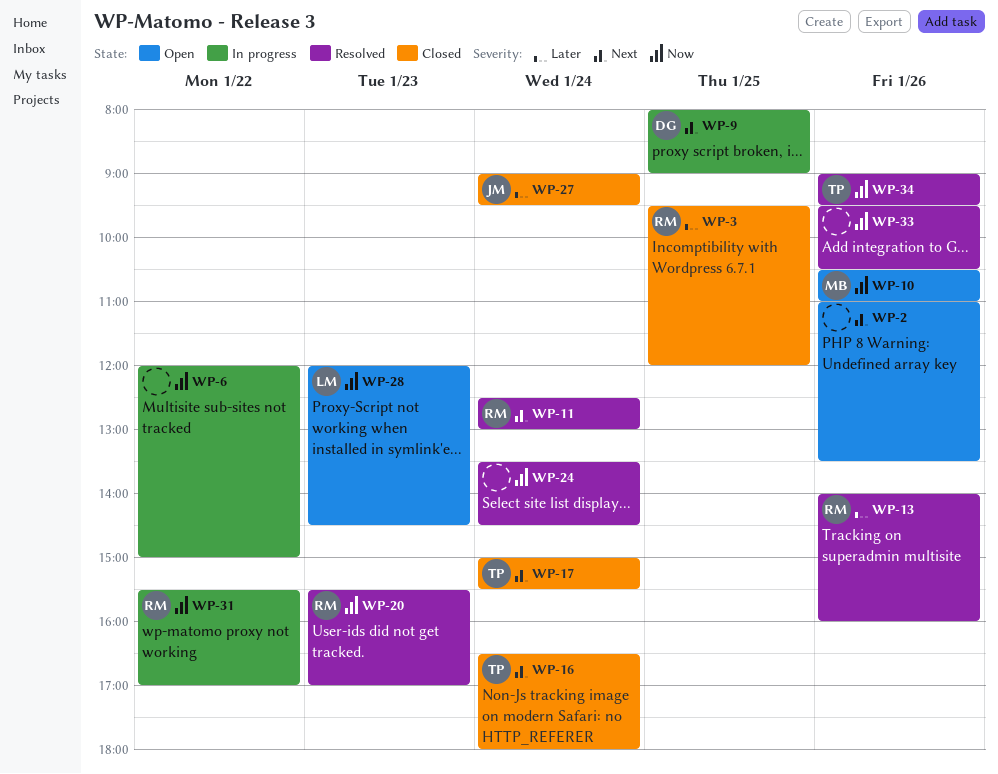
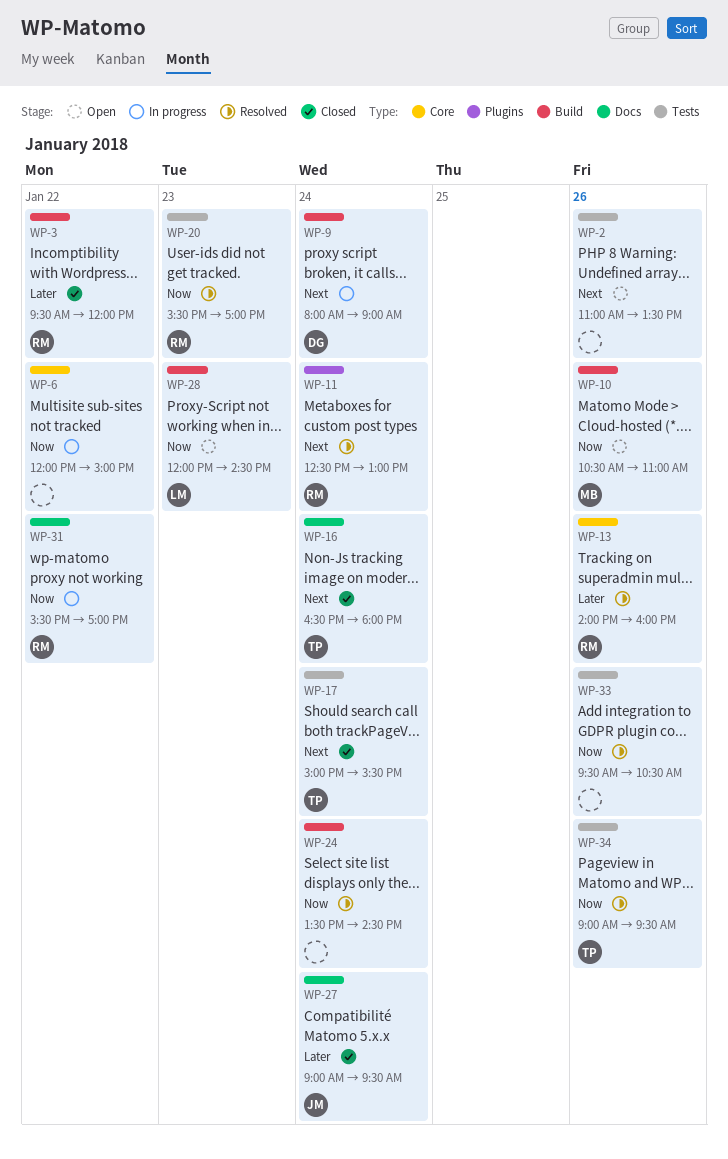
WP-3, day: Jan 25 -> Jan 22
WP-9, day: Jan 25 -> Jan 24

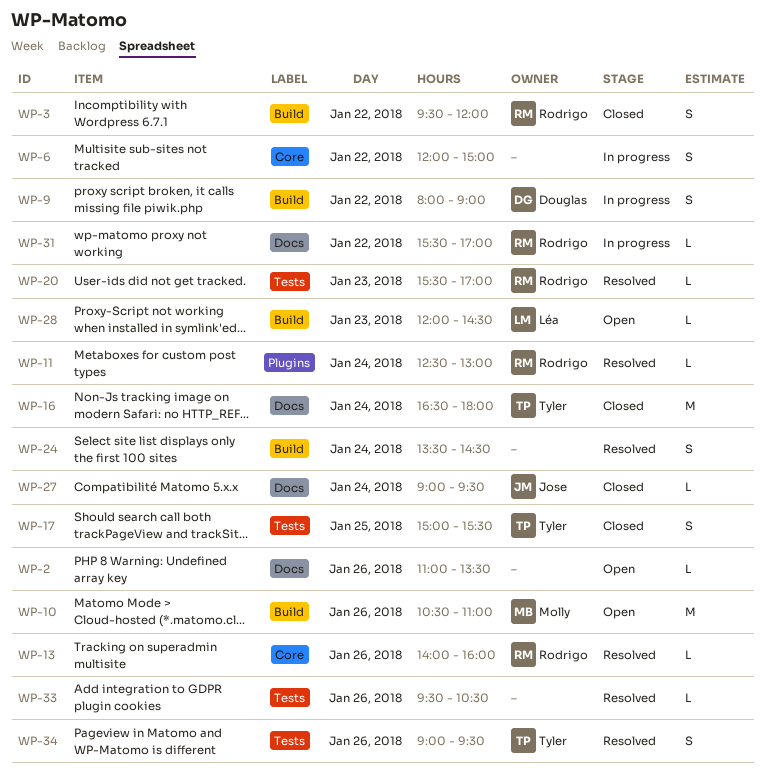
WP-2, label: Tests -> Docs
WP-9, day: Jan 24 -> Jan 22
WP-17, day: Jan 24 -> Jan 25

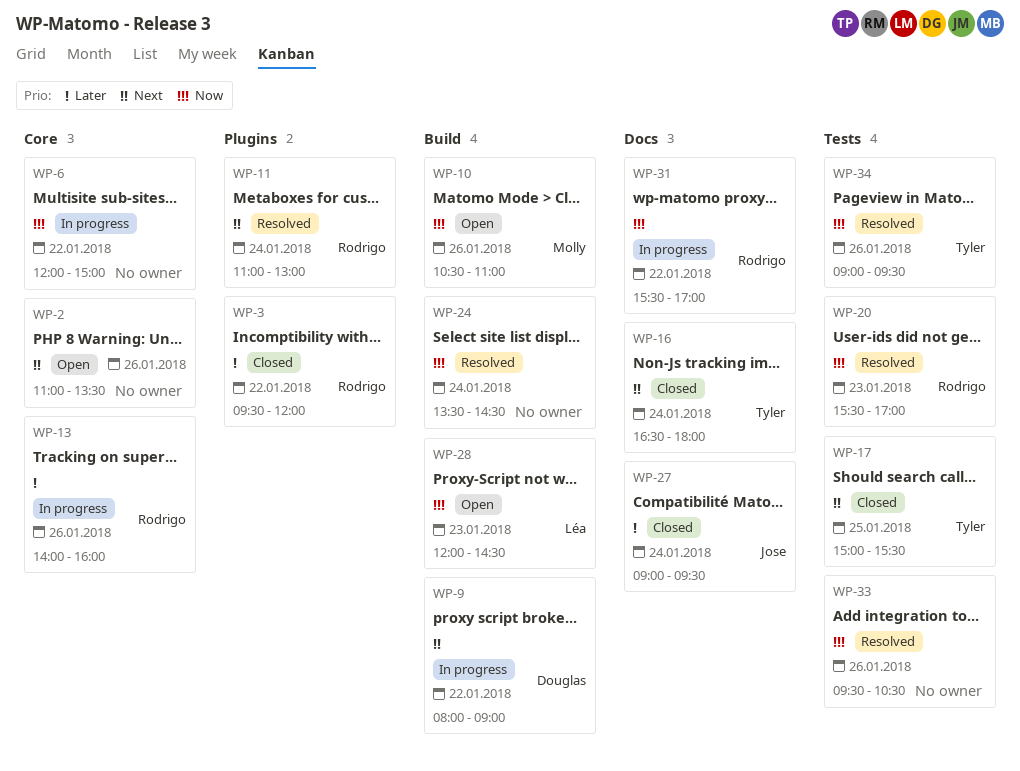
WP-2, label: Docs -> Core
WP-3, label: Build -> Plugins
WP-11, begins: 12:30 -> 11:00
WP-13, status: Resolved -> In progress

